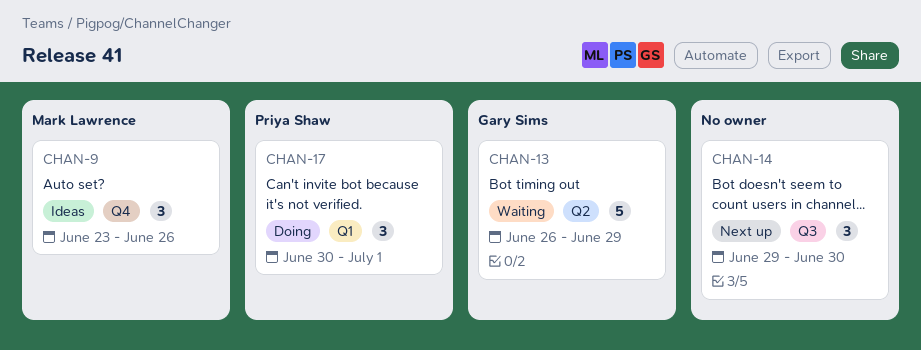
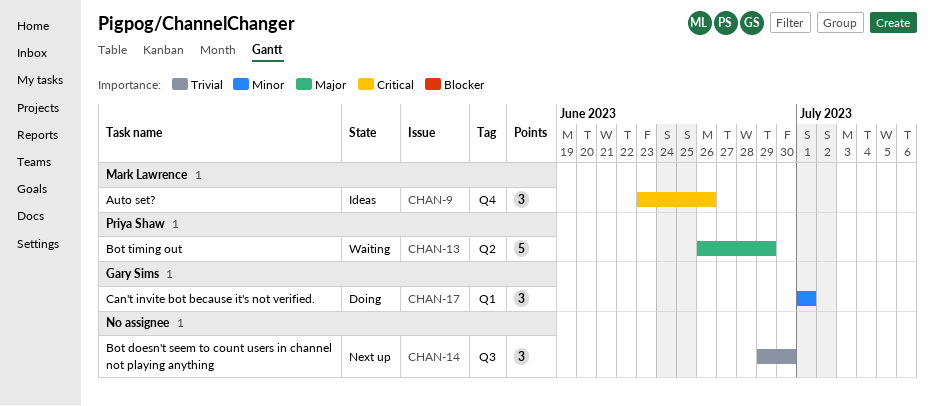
CHAN-13, owner: Gary Sims -> Priya Shaw
CHAN-17, owner: Priya Shaw -> Gary Sims
CHAN-17, start: Jun 30 -> Jul 1

